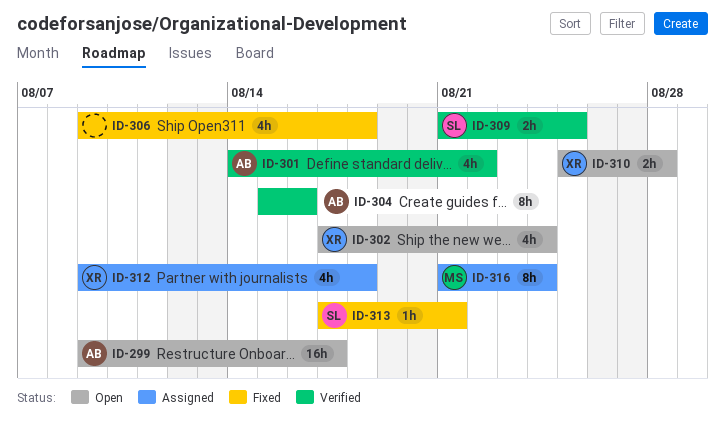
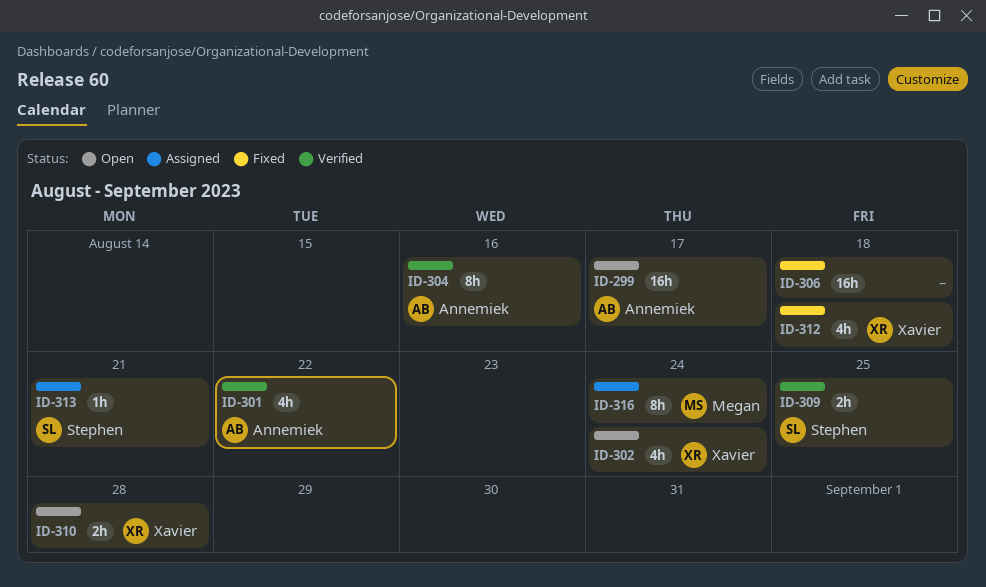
ID-306, estimate: 4h -> 16h
ID-312, status: Assigned -> Fixed
ID-313, status: Fixed -> Assigned

